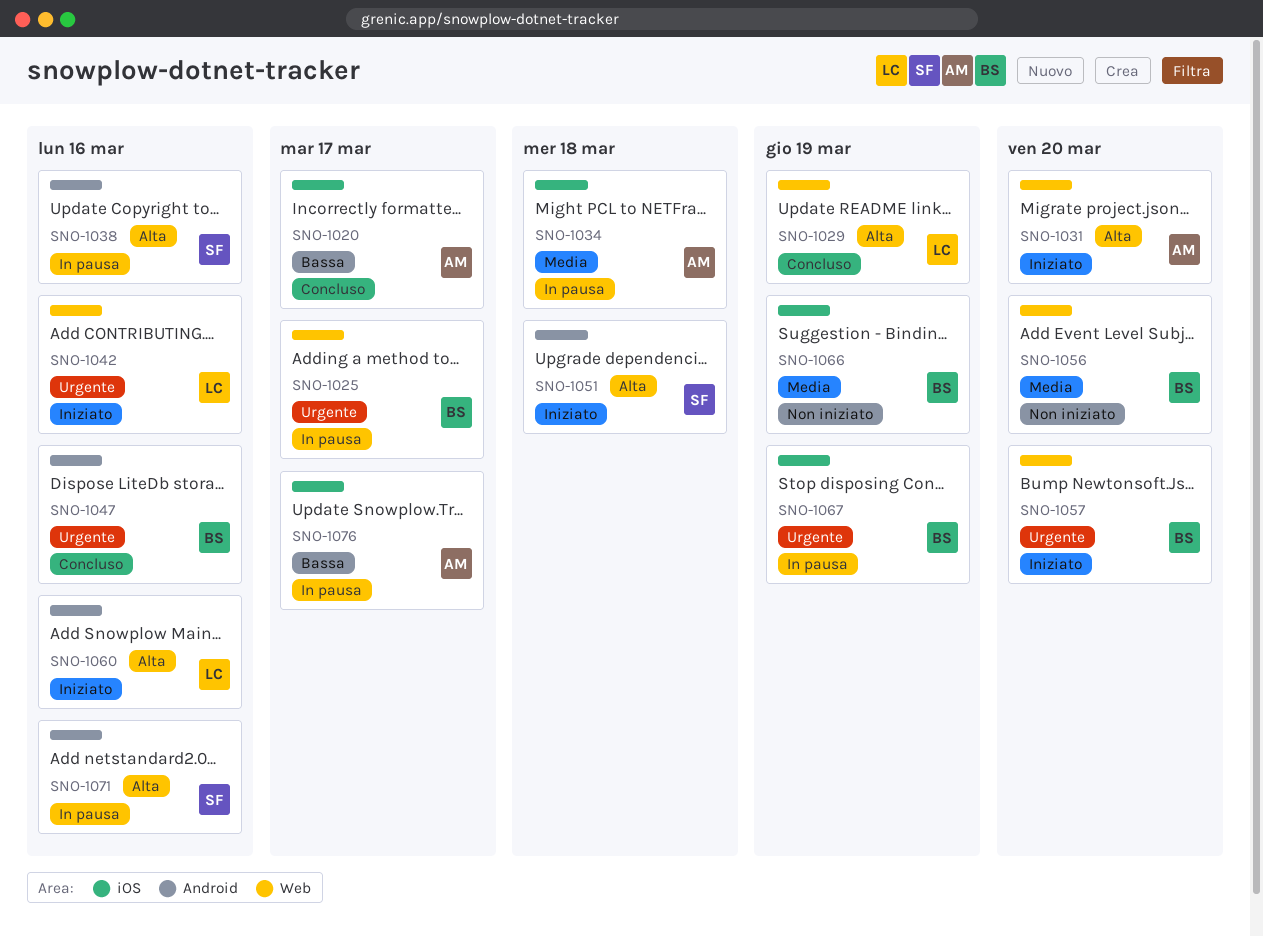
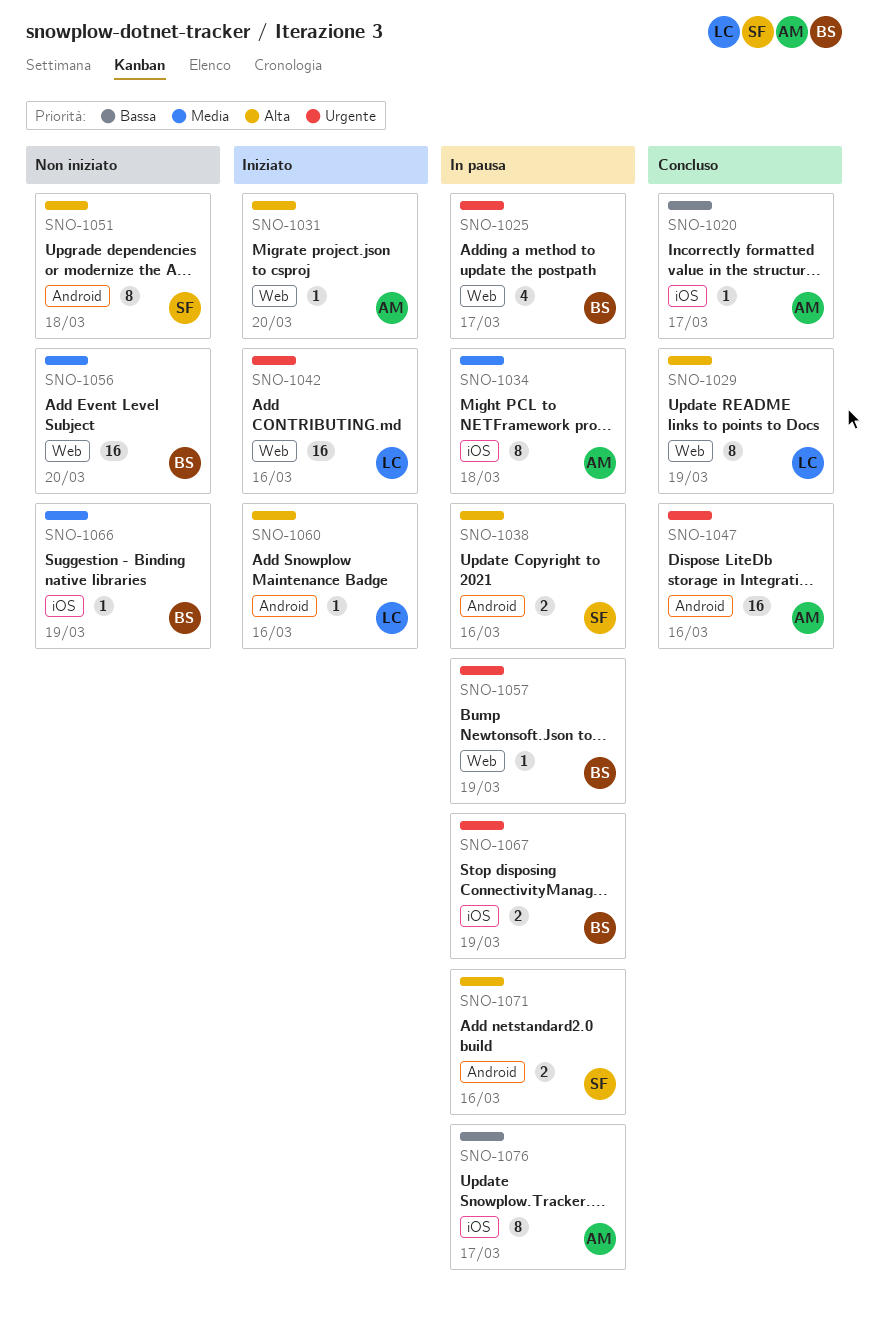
SNO-1047, owner: BS -> AM
SNO-1051, status: Iniziato -> Non iniziato
SNO-1057, status: Iniziato -> In pausa
SNO-1057, due: Mar 20 -> Mar 19

